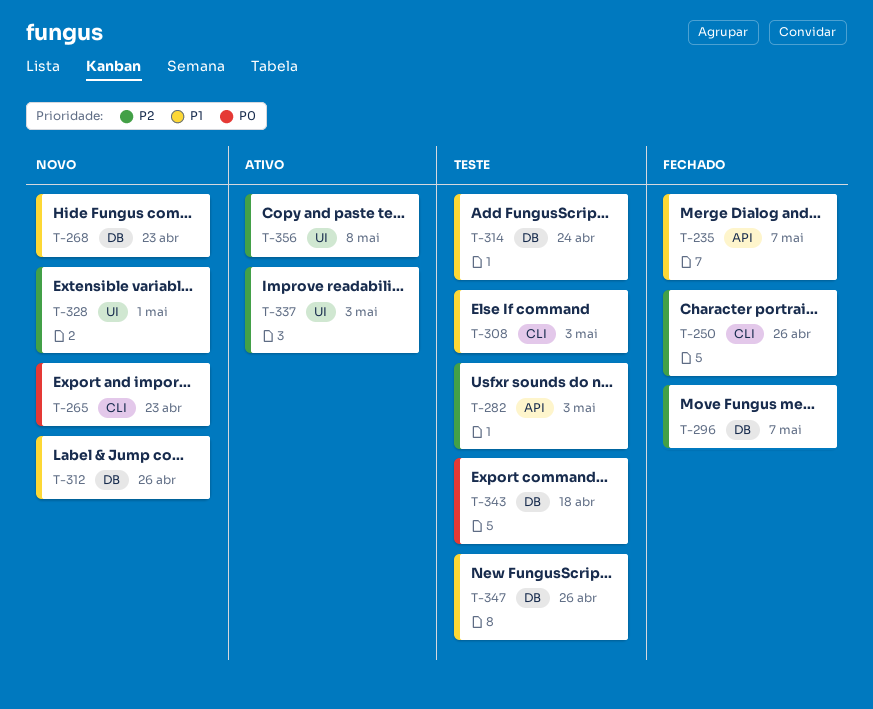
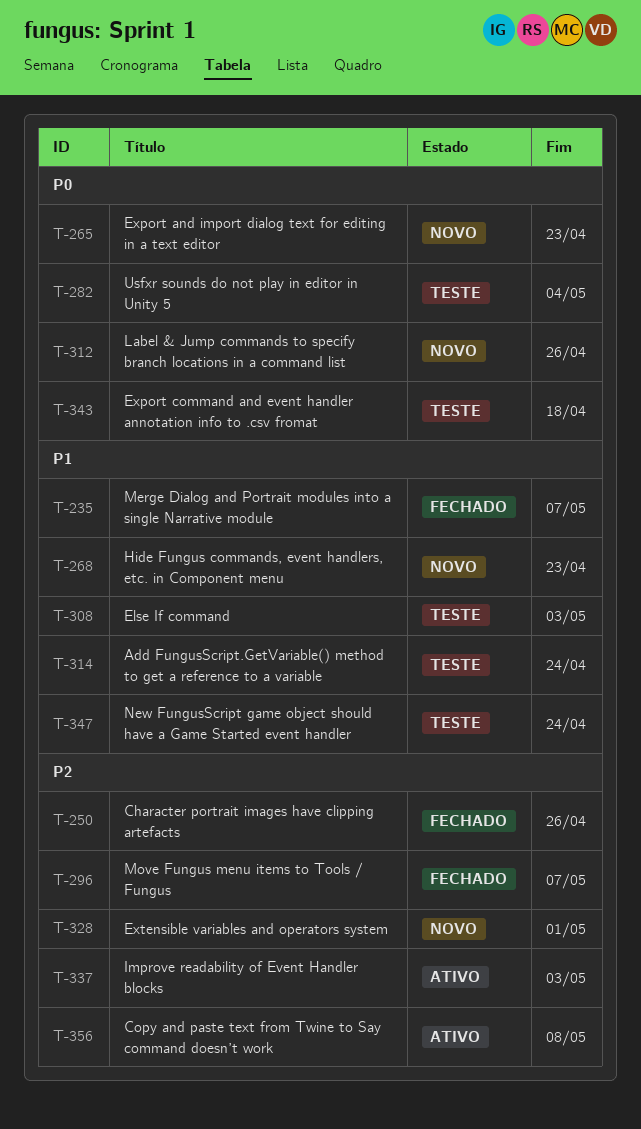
T-282, priority: P2 -> P0
T-282, due: May 3 -> May 4
T-312, priority: P1 -> P0
T-347, due: Apr 26 -> Apr 24

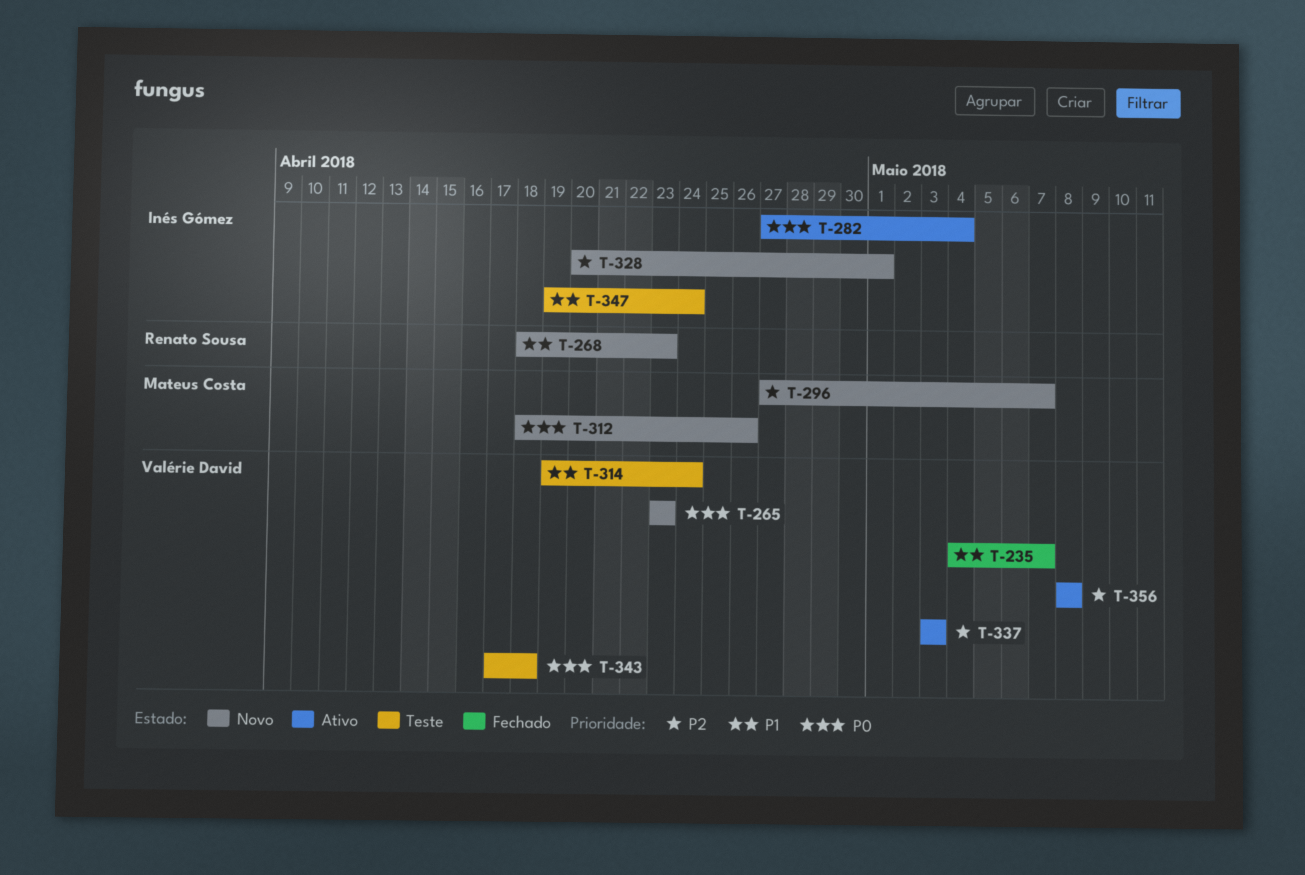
T-250: present -> none
T-282, status: Teste -> Ativo
T-296, status: Fechado -> Novo
T-308: present -> none

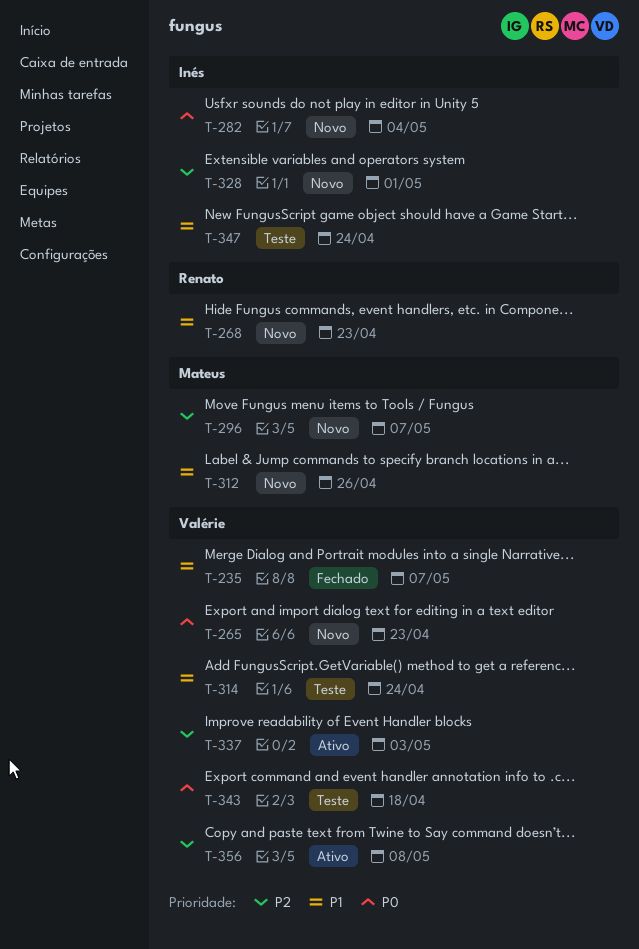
T-282, status: Ativo -> Novo
T-312, priority: P0 -> P1

